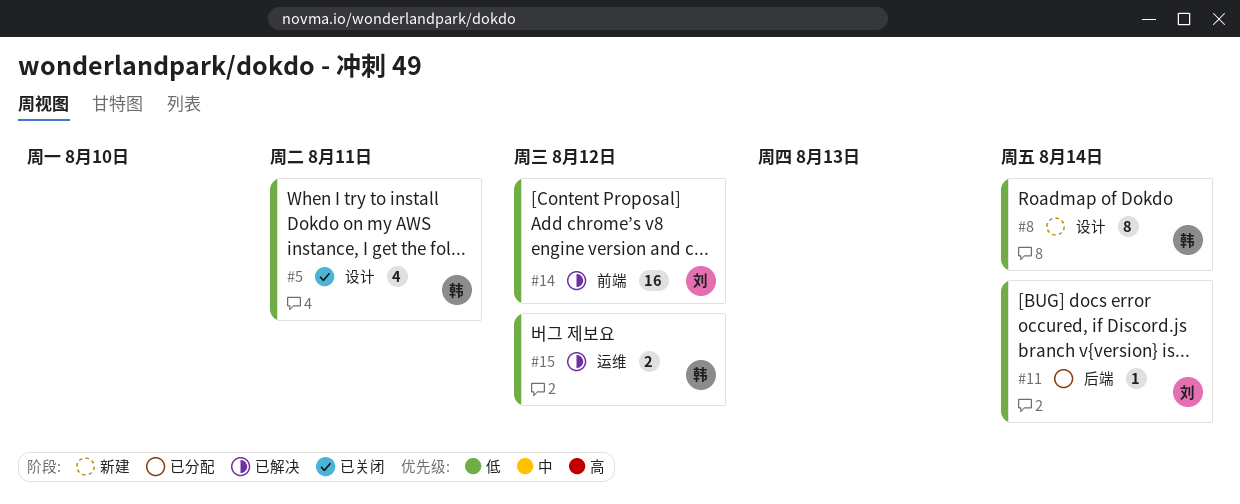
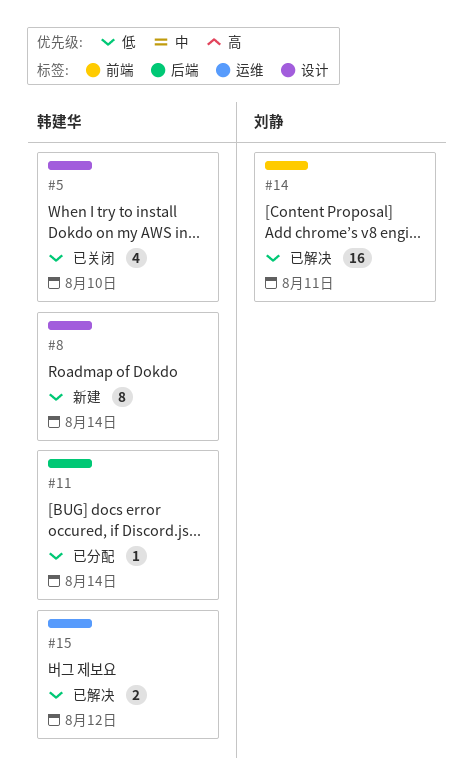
#5, due: Aug 11 -> Aug 10
#11, owner: 刘静 -> 韩建华
#14, due: Aug 12 -> Aug 11

